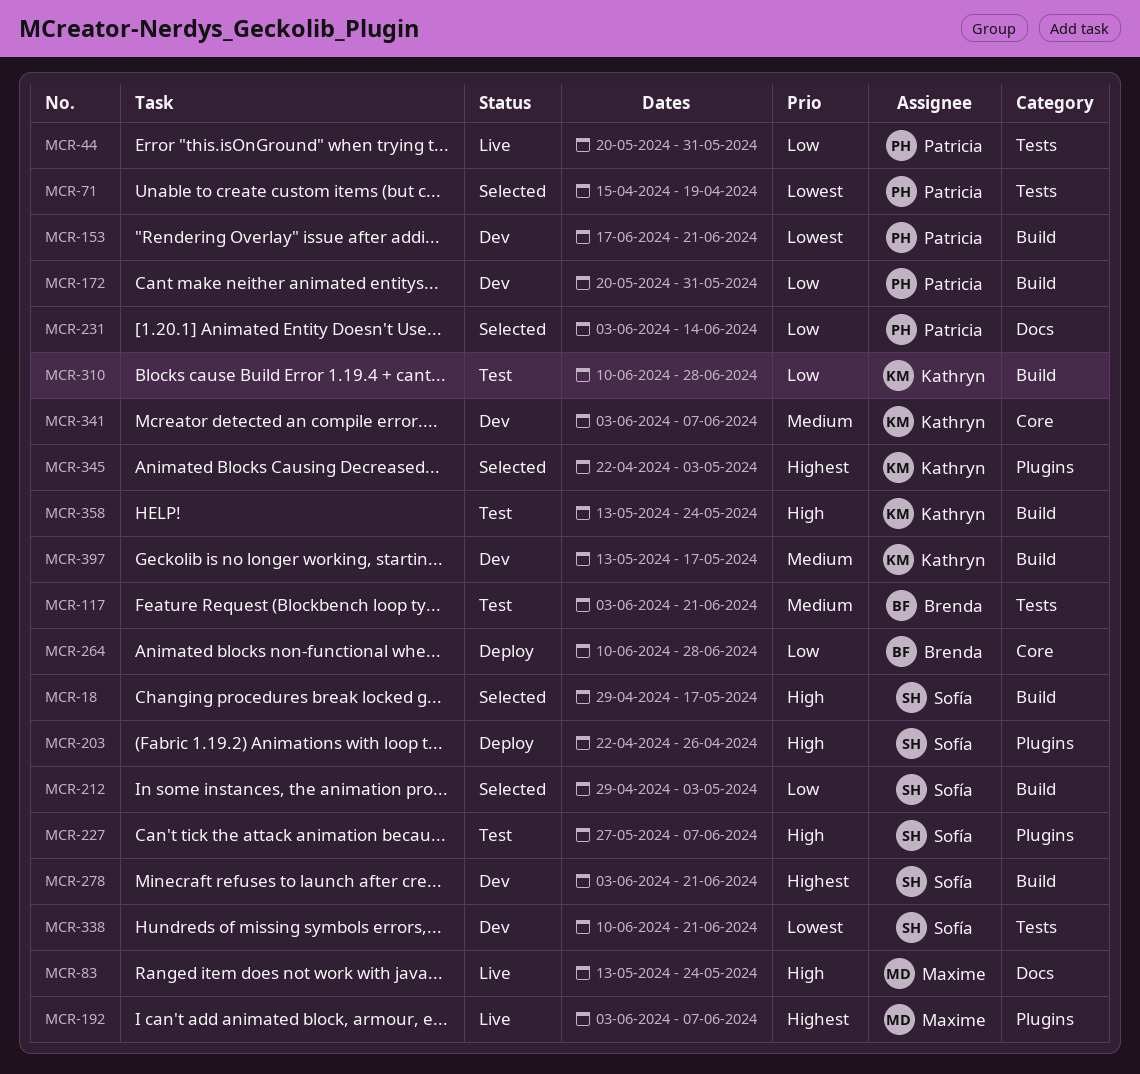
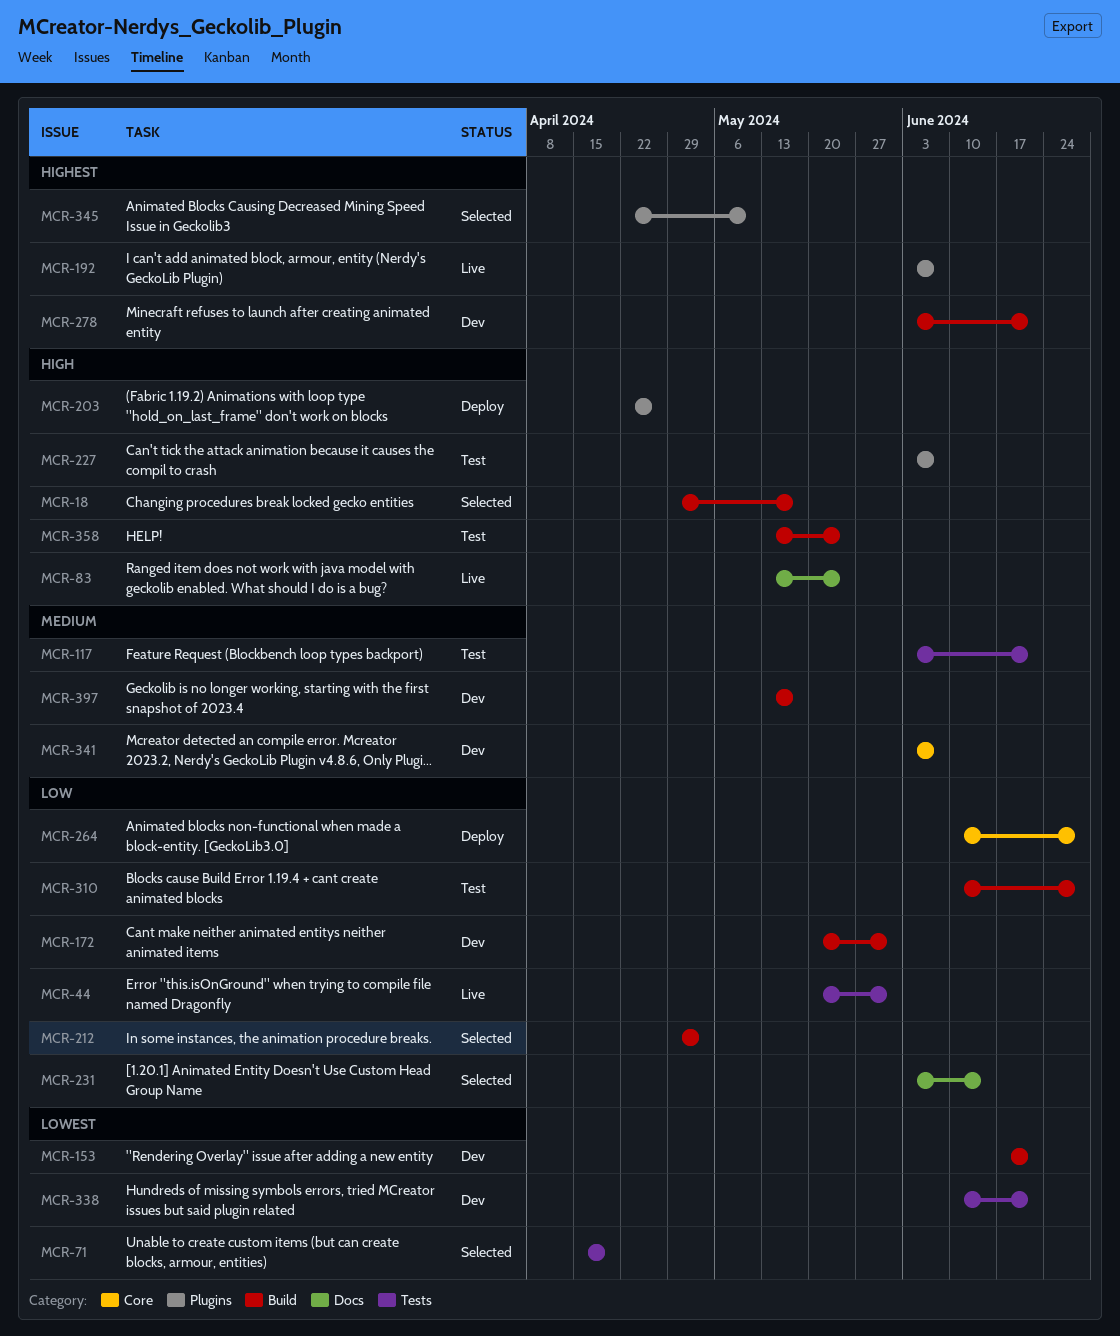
MCR-227, start: May 27 -> Jun 3
MCR-345, due: May 3 -> May 10

